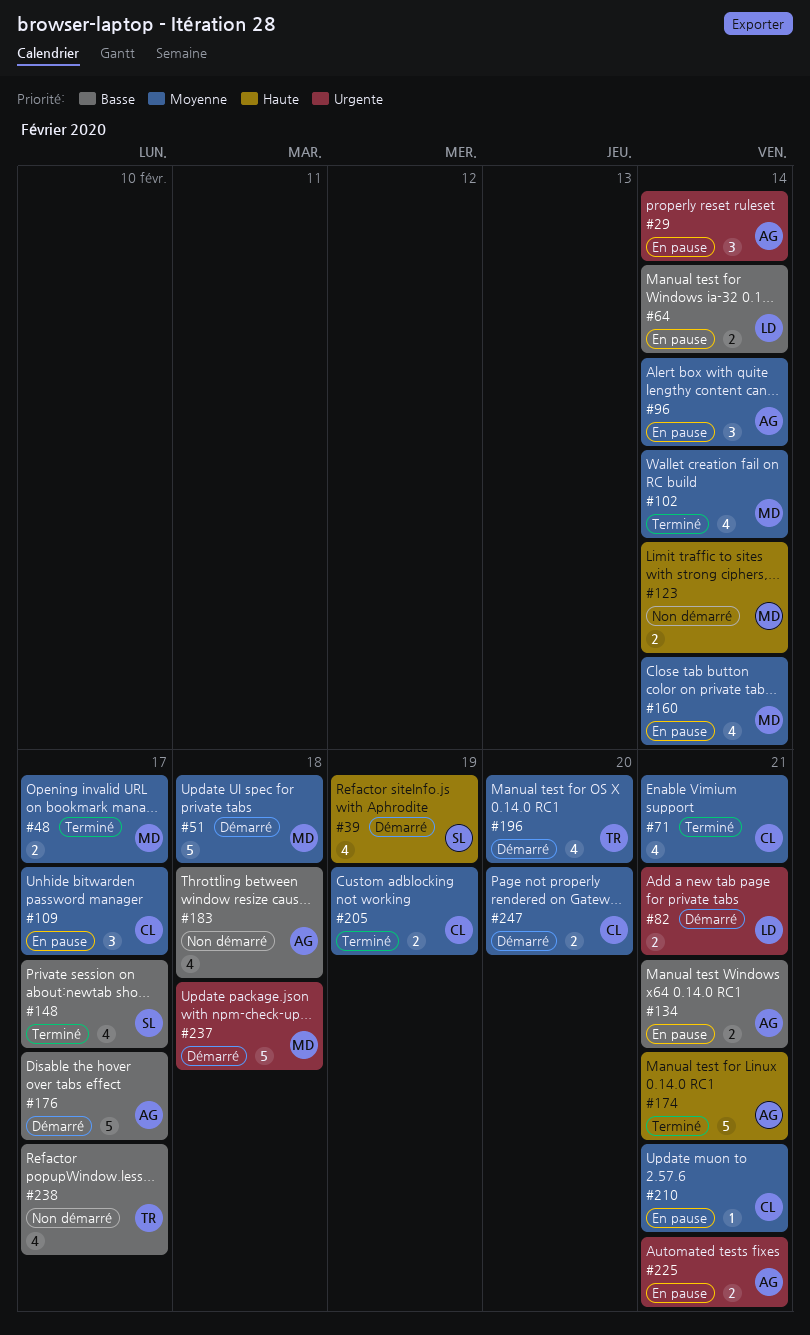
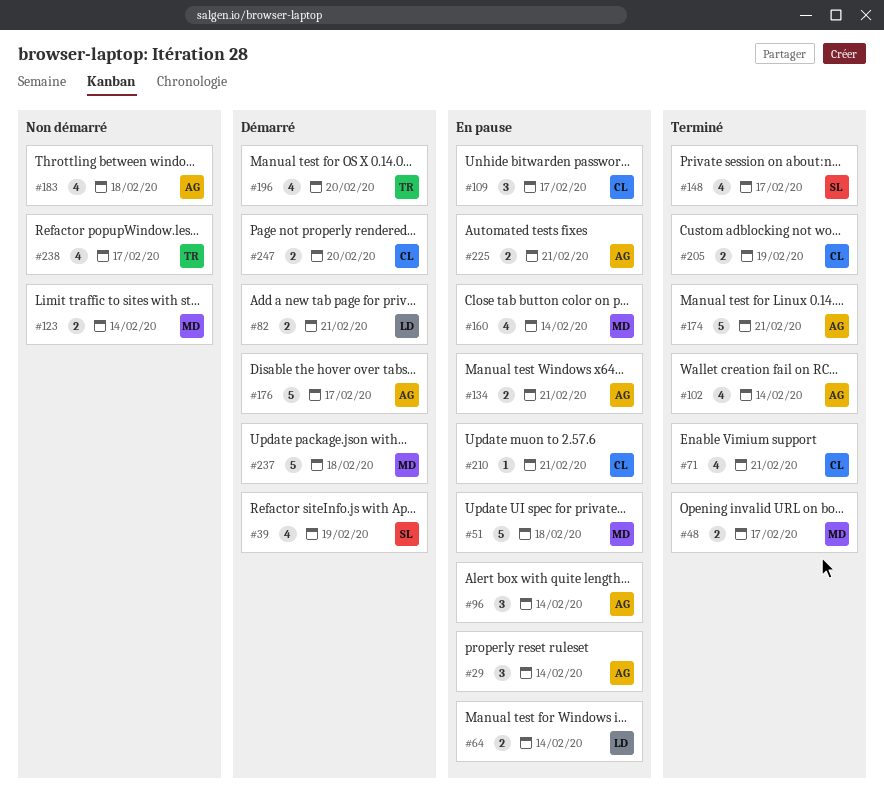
#51, status: Démarré -> En pause
#102, owner: MD -> AG

